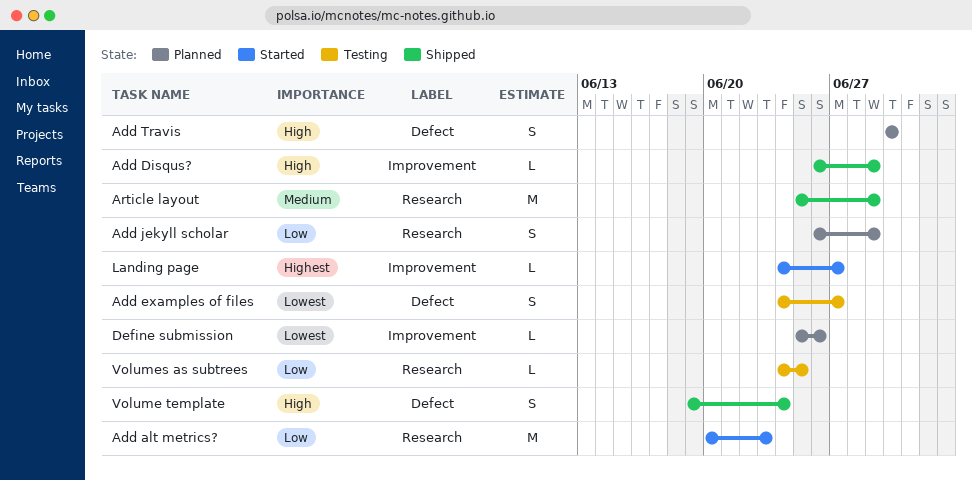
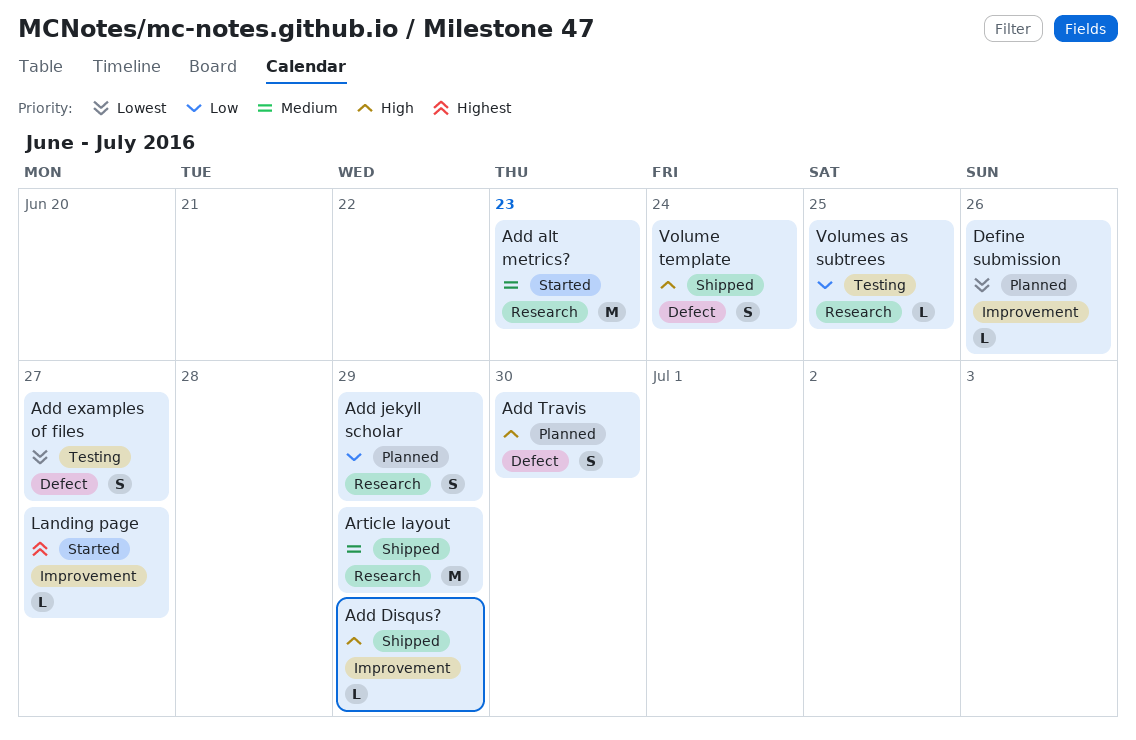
Add alt metrics?, priority: Low -> Medium

